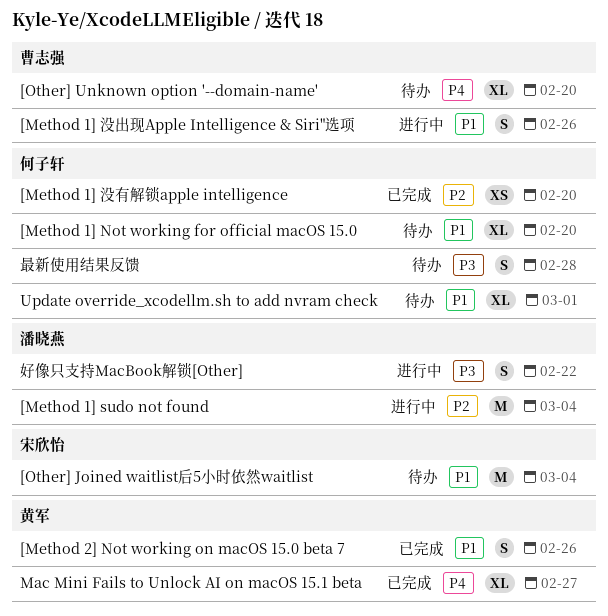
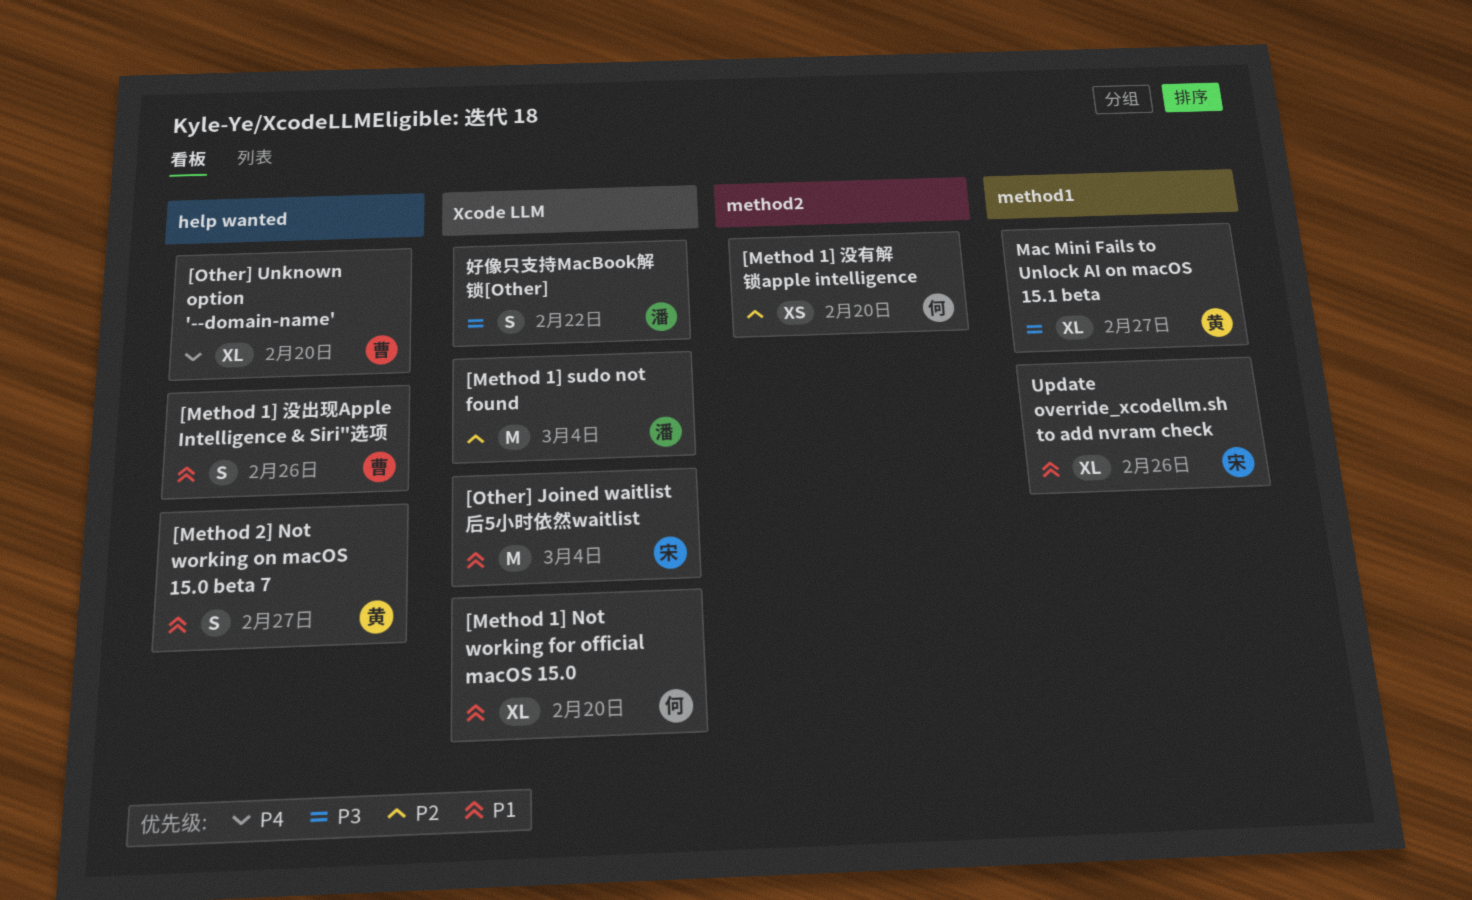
[Method 2] Not working on macOS 15.0 beta 7, due: Feb 26 -> Feb 27
Mac Mini Fails to Unlock AI on macOS 15.1 beta, priority: P4 -> P3
Update override_xcodellm.sh to add nvram check, owner: 何子轩 -> 宋欣怡
Update override_xcodellm.sh to add nvram check, due: Mar 1 -> Feb 26
最新使用结果反馈: present -> none

